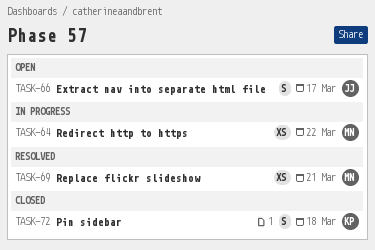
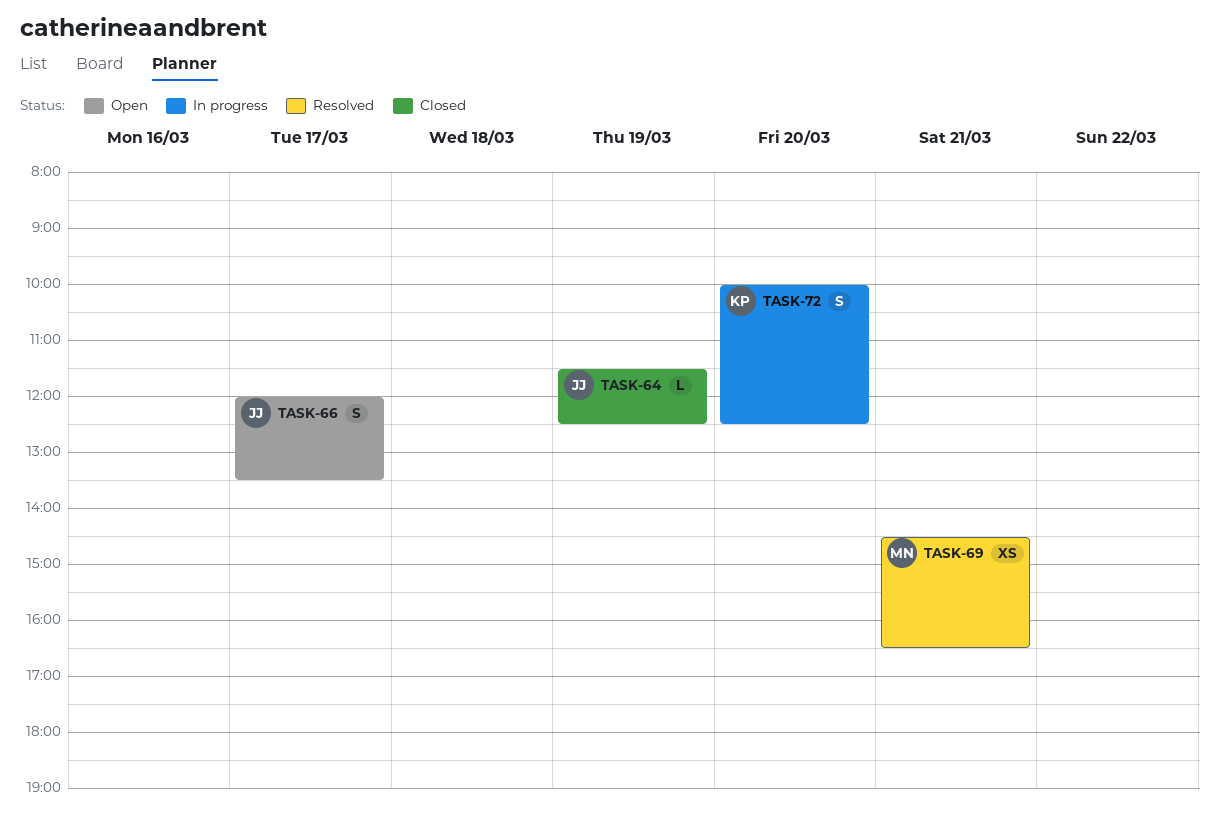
TASK-64, status: In progress -> Closed
TASK-64, owner: MN -> JJ
TASK-64, estimate: XS -> L
TASK-64, day: Mar 22 -> Mar 19
TASK-72, status: Closed -> In progress
TASK-72, day: Mar 18 -> Mar 20

